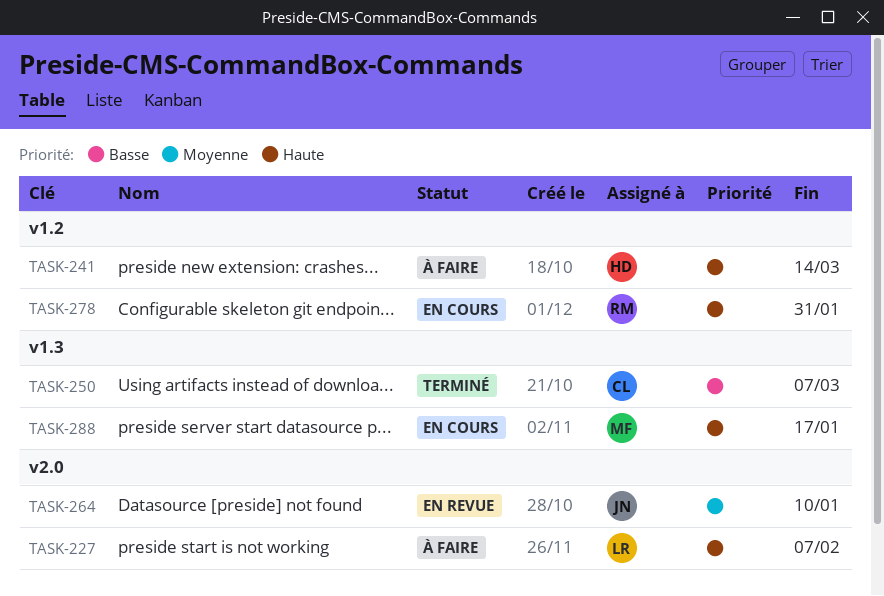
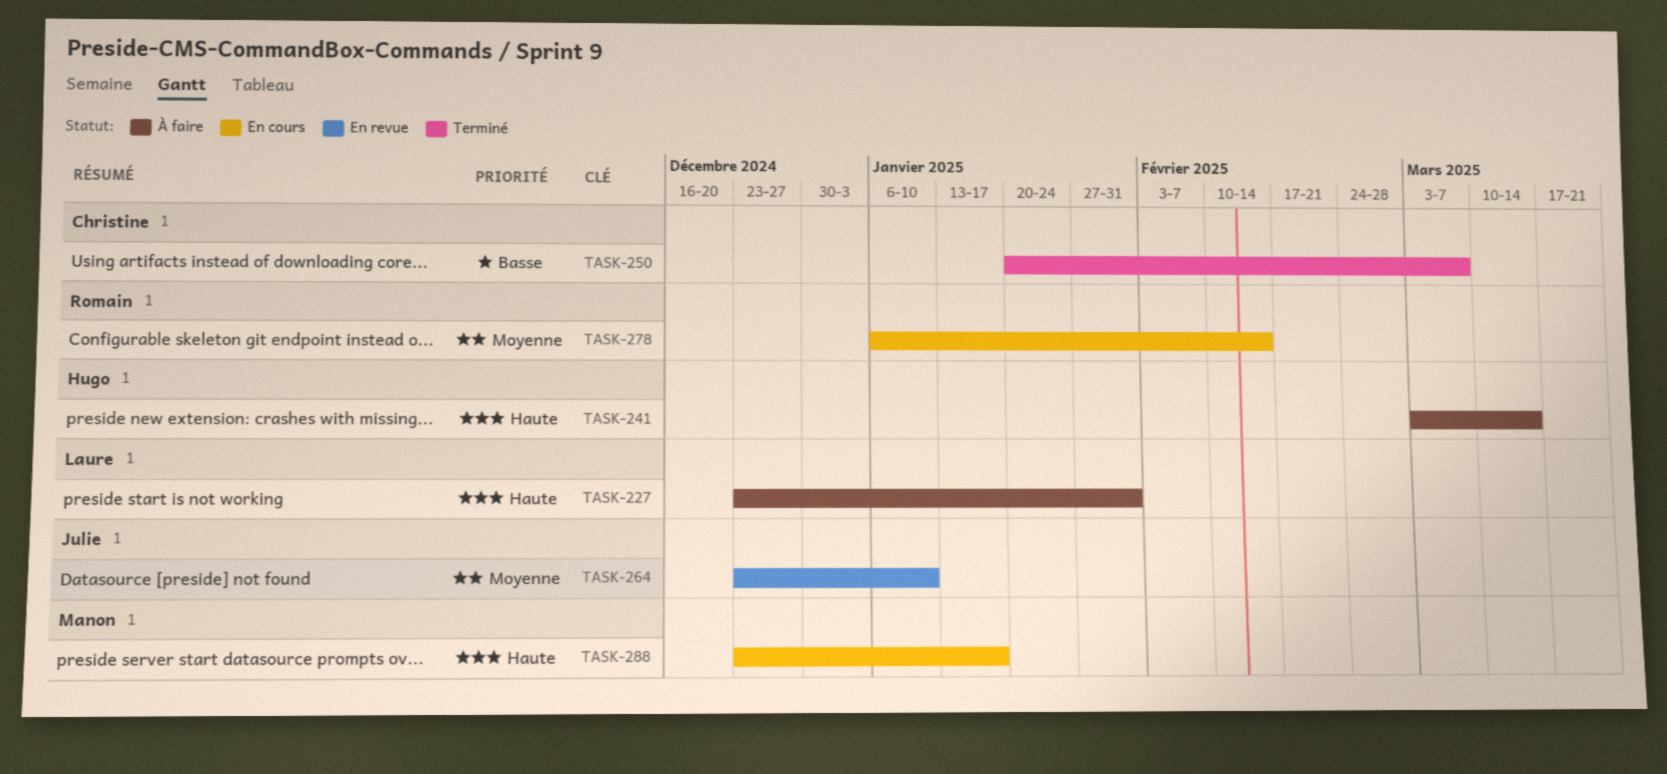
TASK-227, due: Feb 7 -> Jan 31
TASK-278, priority: Haute -> Moyenne
TASK-278, due: Jan 31 -> Feb 14

